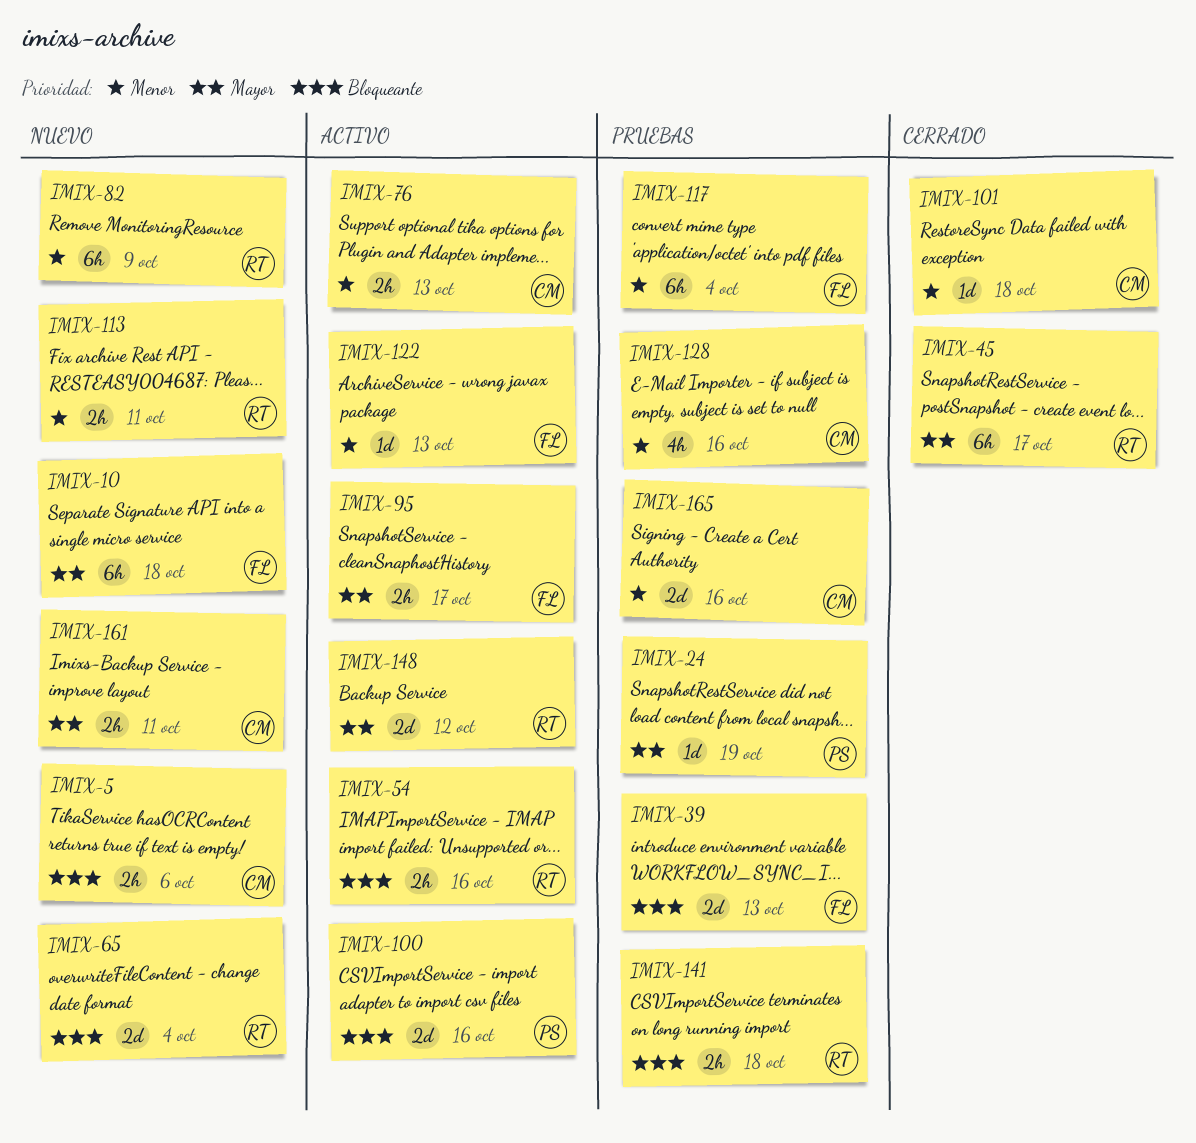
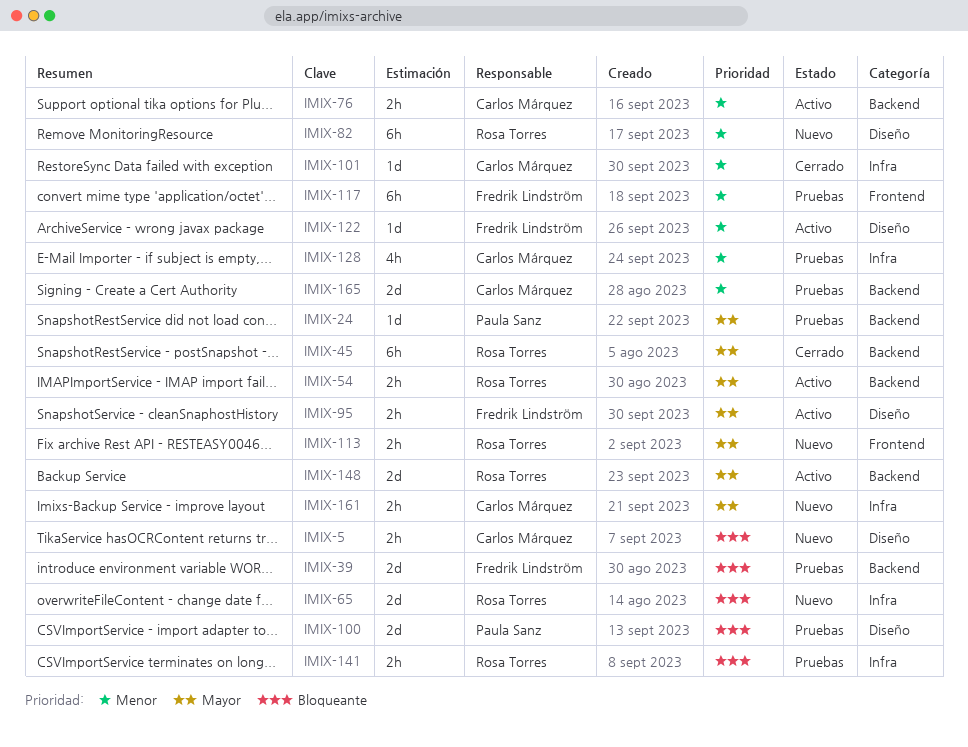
IMIX-10: present -> none
IMIX-54, priority: Bloqueante -> Mayor
IMIX-100, status: Activo -> Pruebas
IMIX-113, priority: Menor -> Mayor

